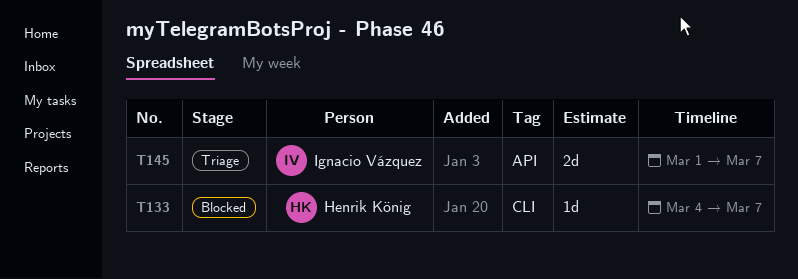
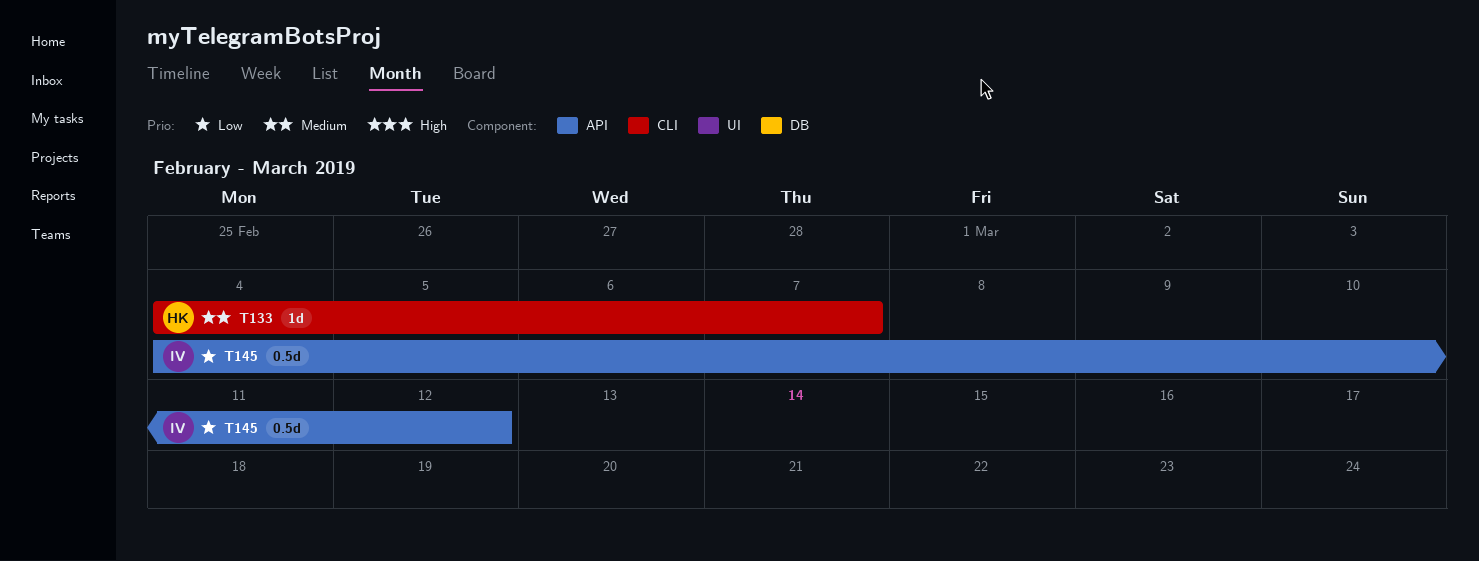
T145, estimate: 2d -> 0.5d
T145, start: Mar 1 -> Mar 4
T145, due: Mar 7 -> Mar 12

